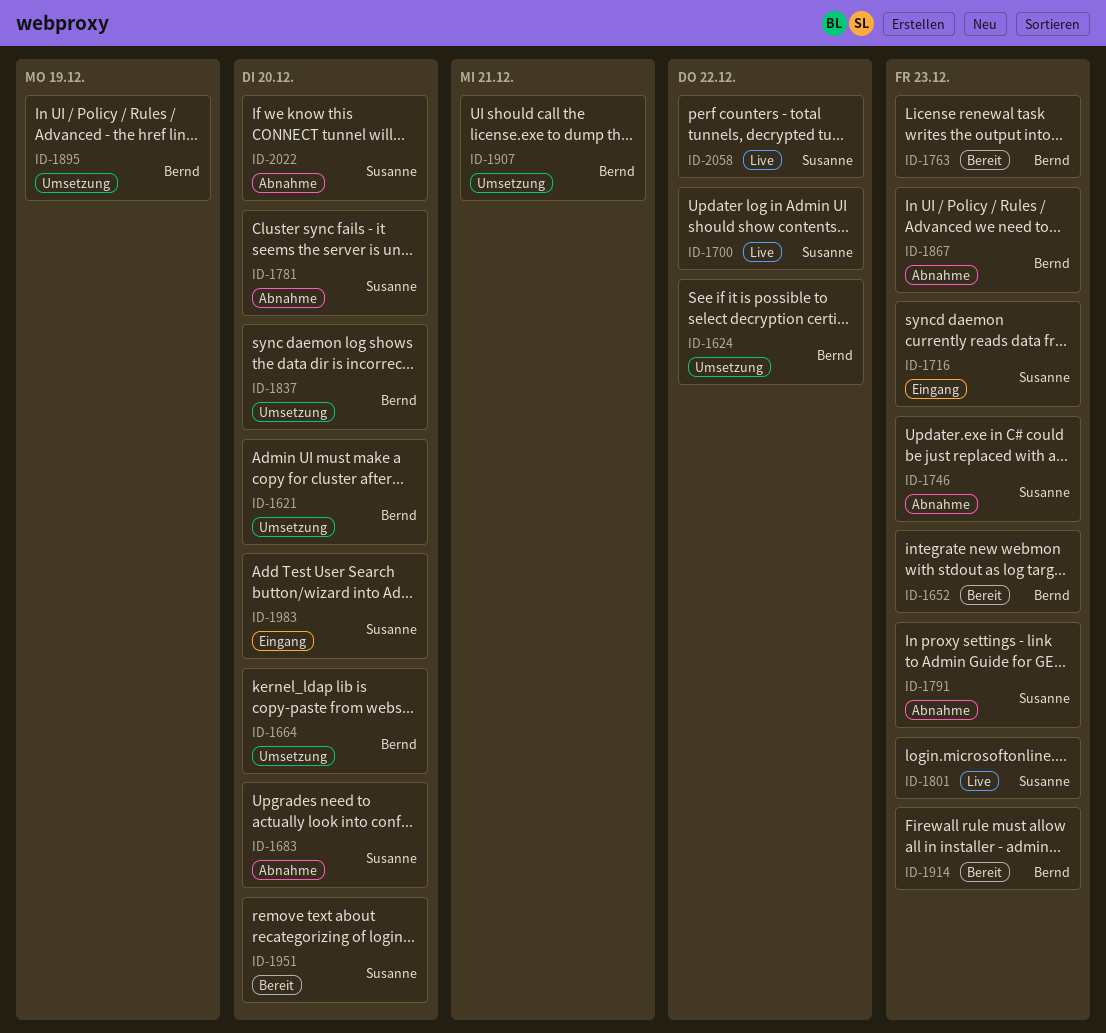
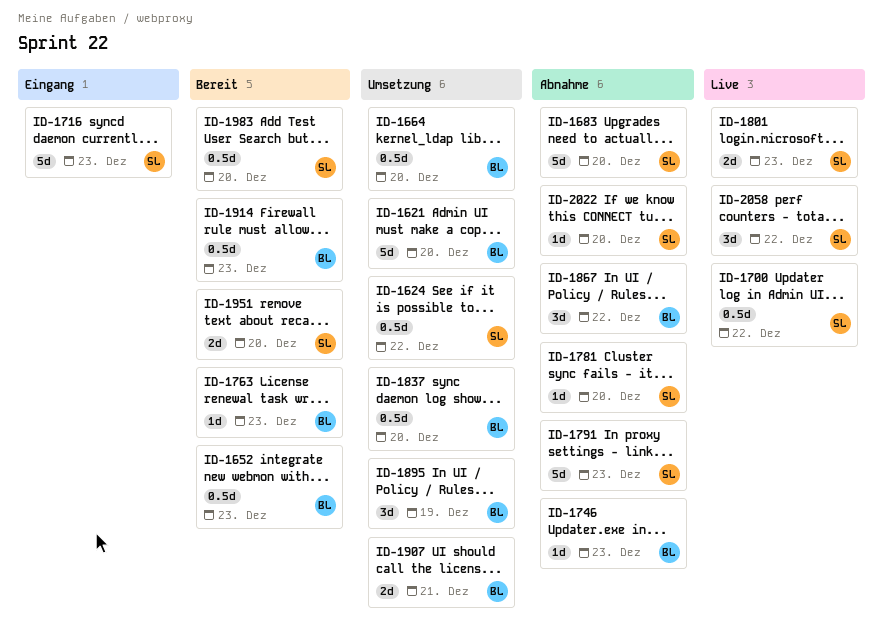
ID-1624, owner: Bernd -> Susanne
ID-1746, owner: Susanne -> Bernd
ID-1867, due: Dec 23 -> Dec 22
ID-1983, status: Eingang -> Bereit

